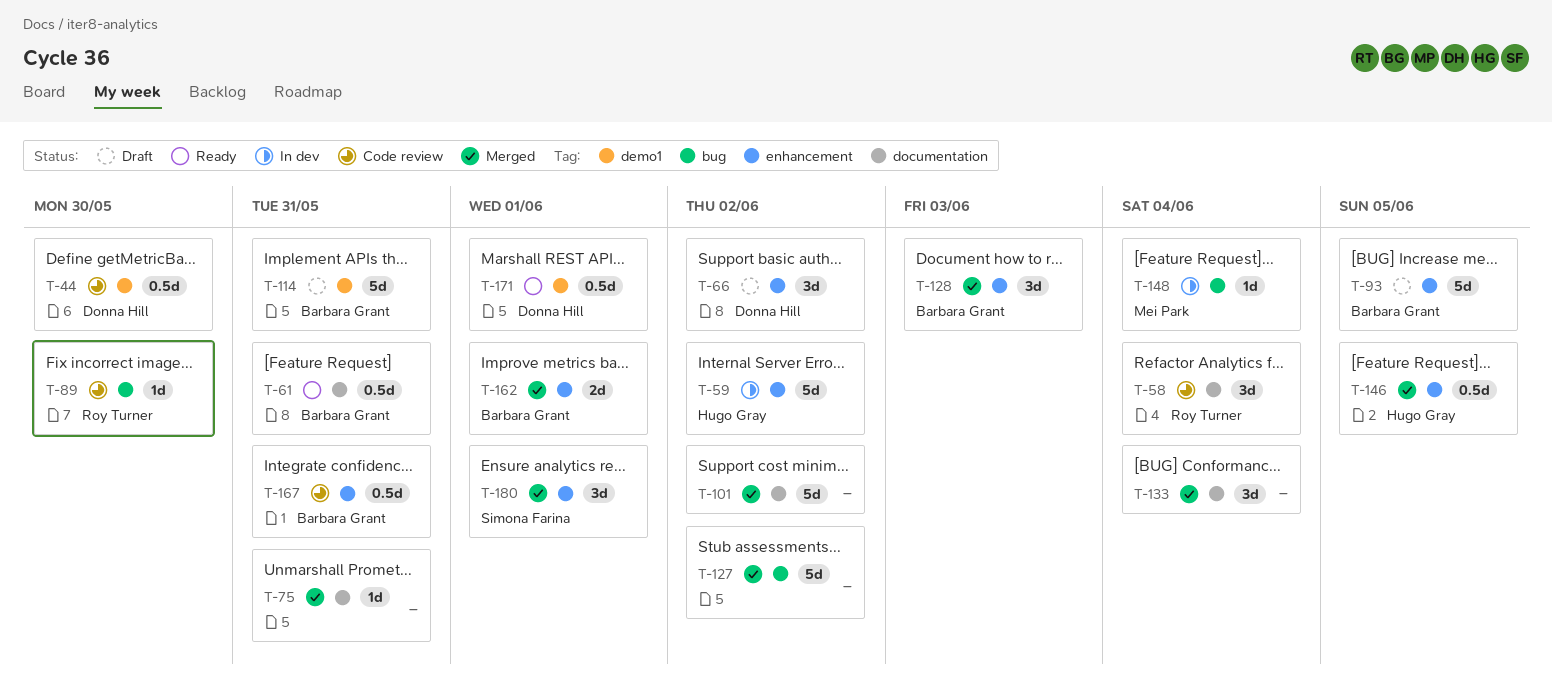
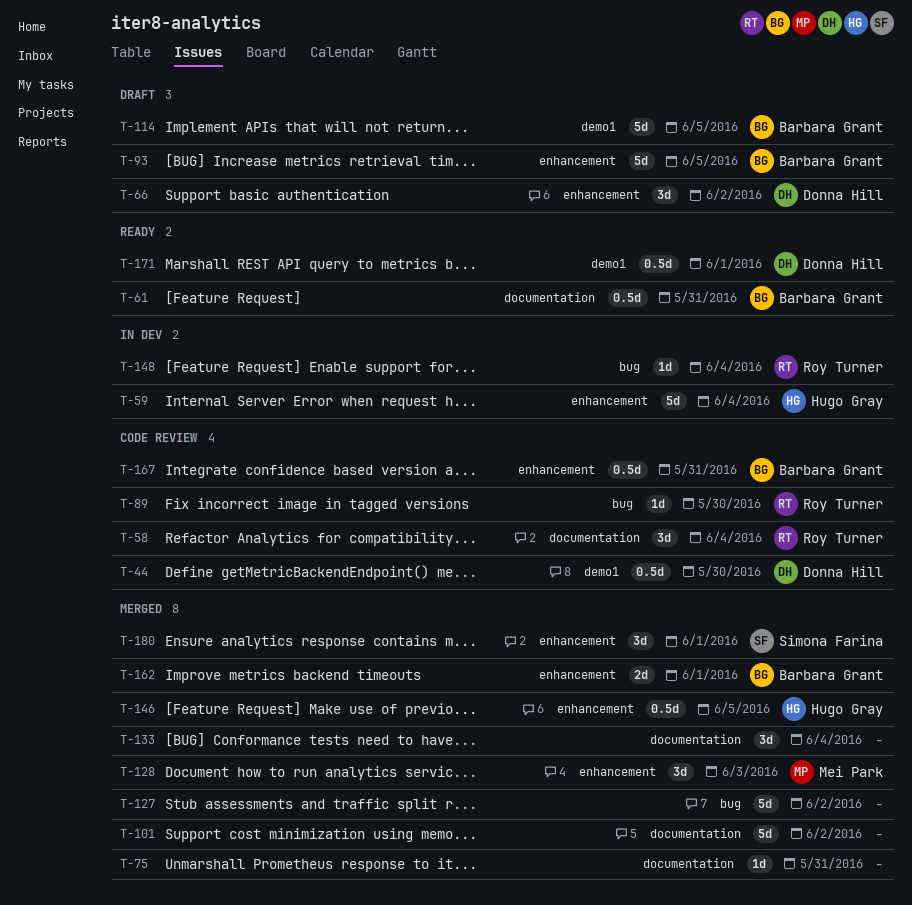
T-59, due: Jun 2 -> Jun 4
T-114, due: May 31 -> Jun 5
T-128, owner: Barbara Grant -> Mei Park
T-148, owner: Mei Park -> Roy Turner

